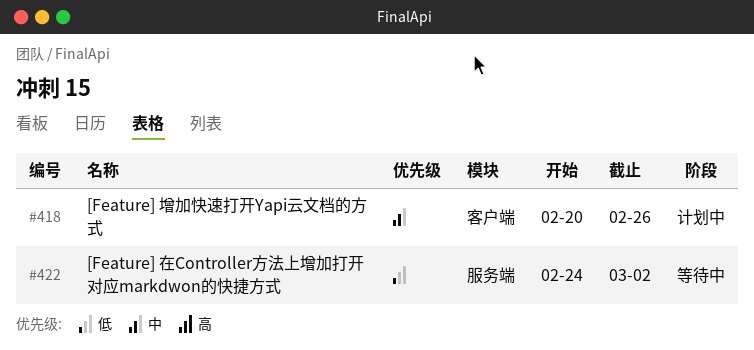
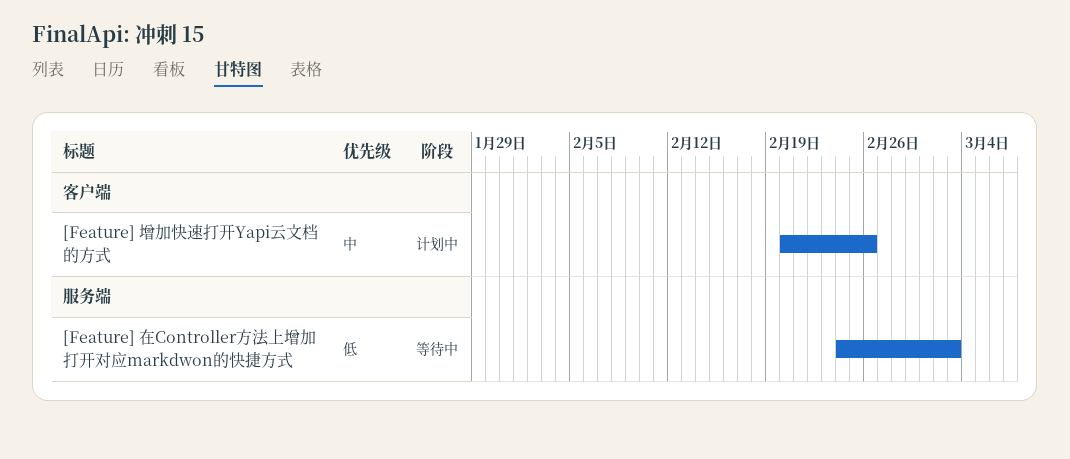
[Feature] 在Controller方法上增加打开对应markdwon的快捷方式, due: Mar 2 -> Mar 3

